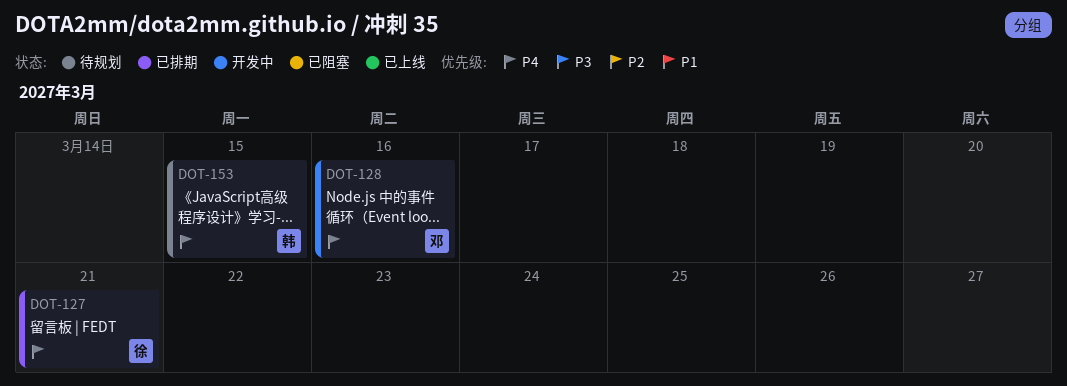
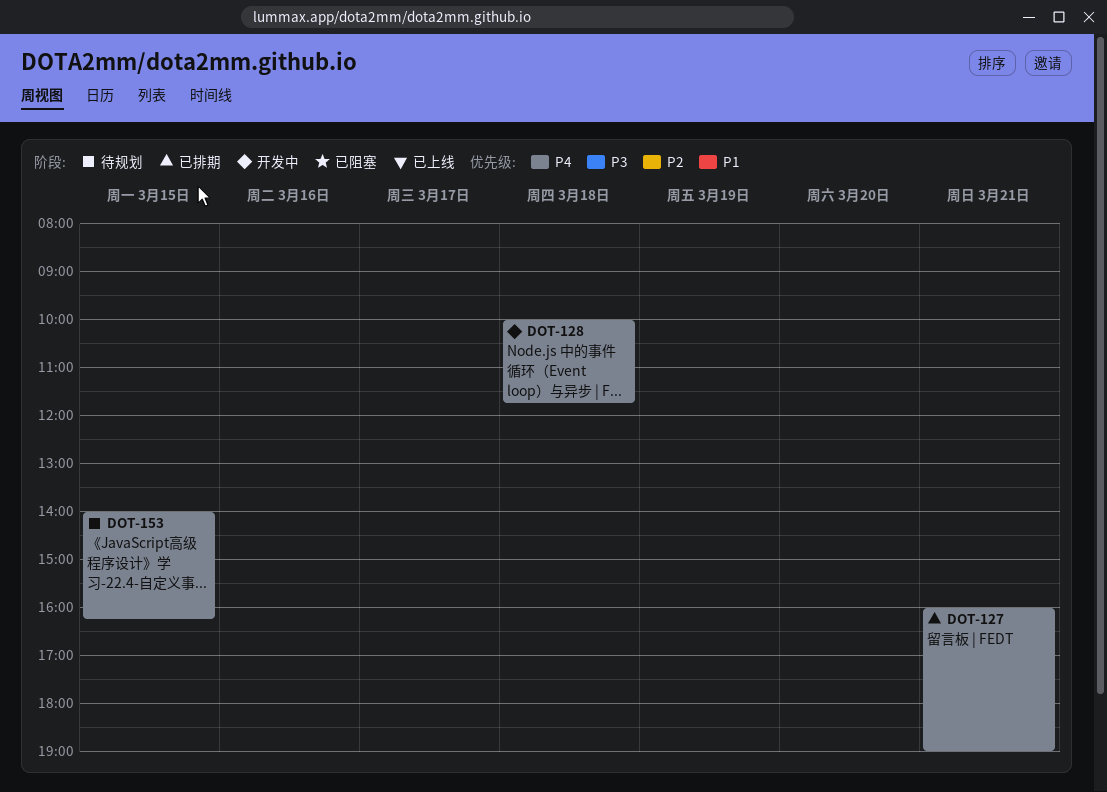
DOT-128, day: Mar 16 -> Mar 18

